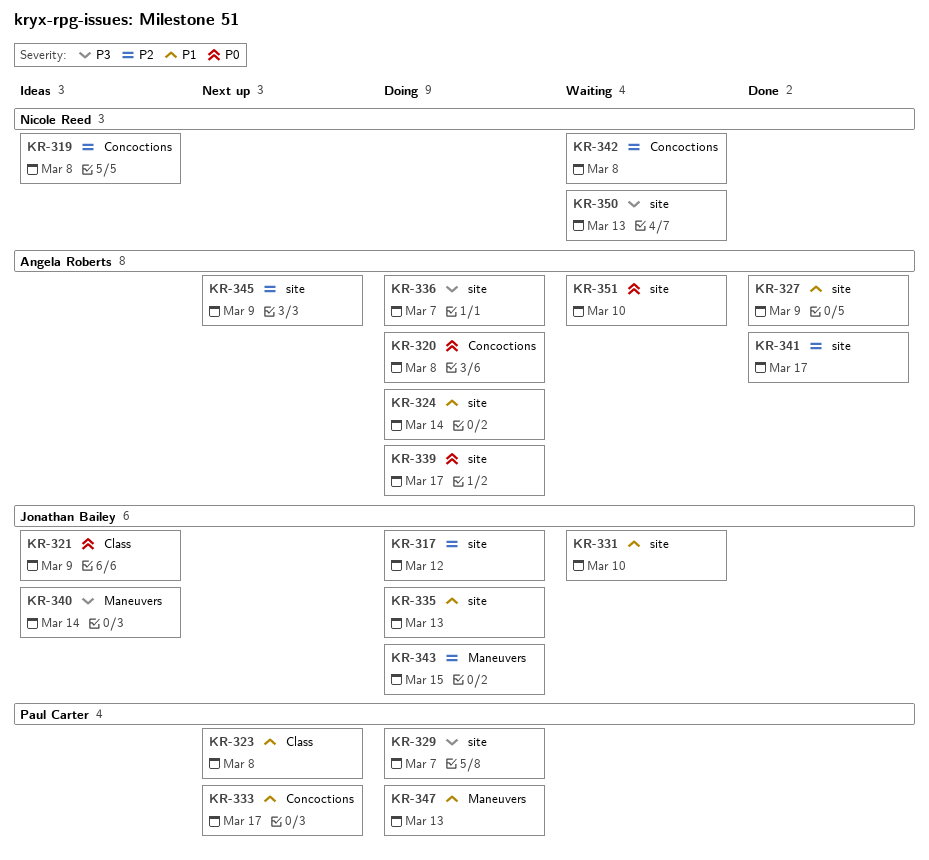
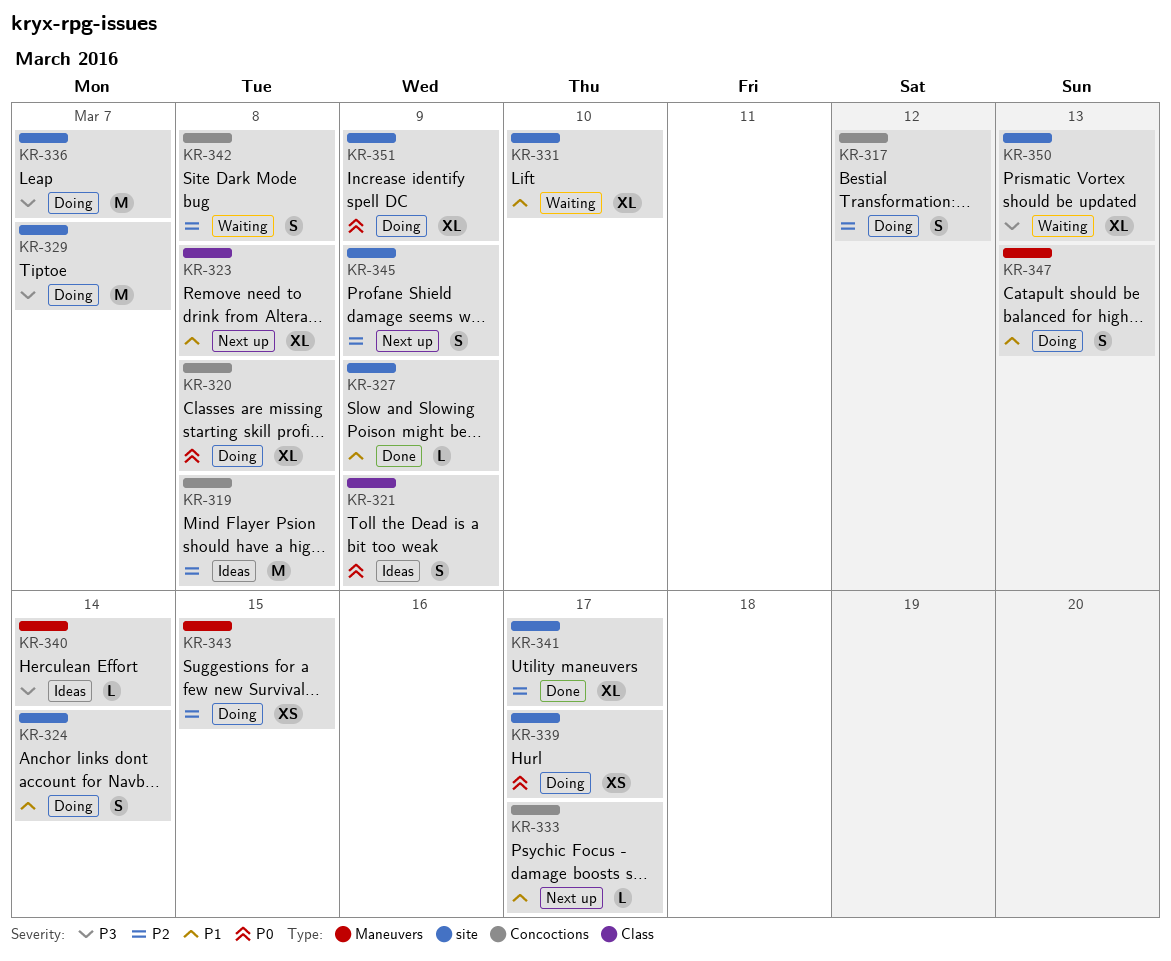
KR-317, label: site -> Concoctions
KR-335: present -> none
KR-351, status: Waiting -> Doing
KR-351, due: Mar 10 -> Mar 9

